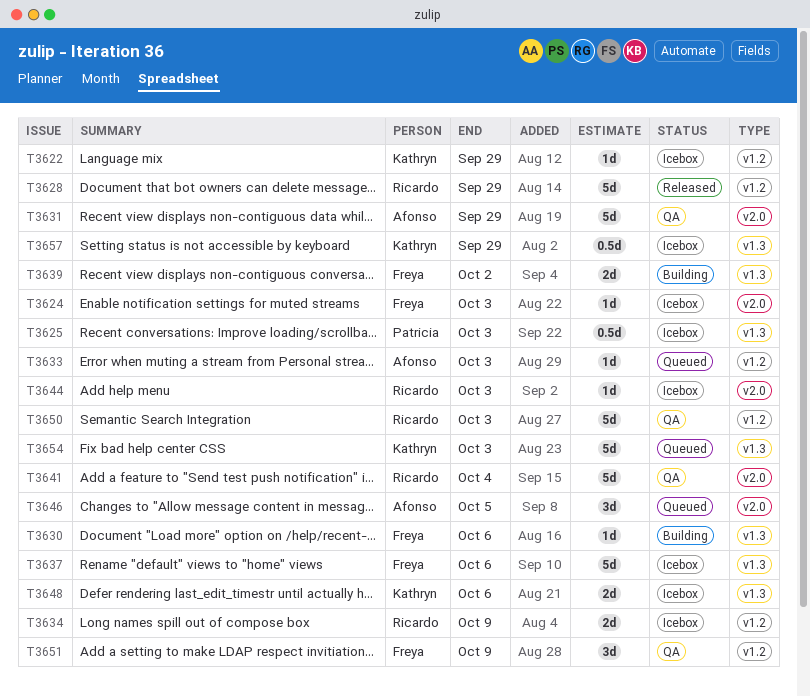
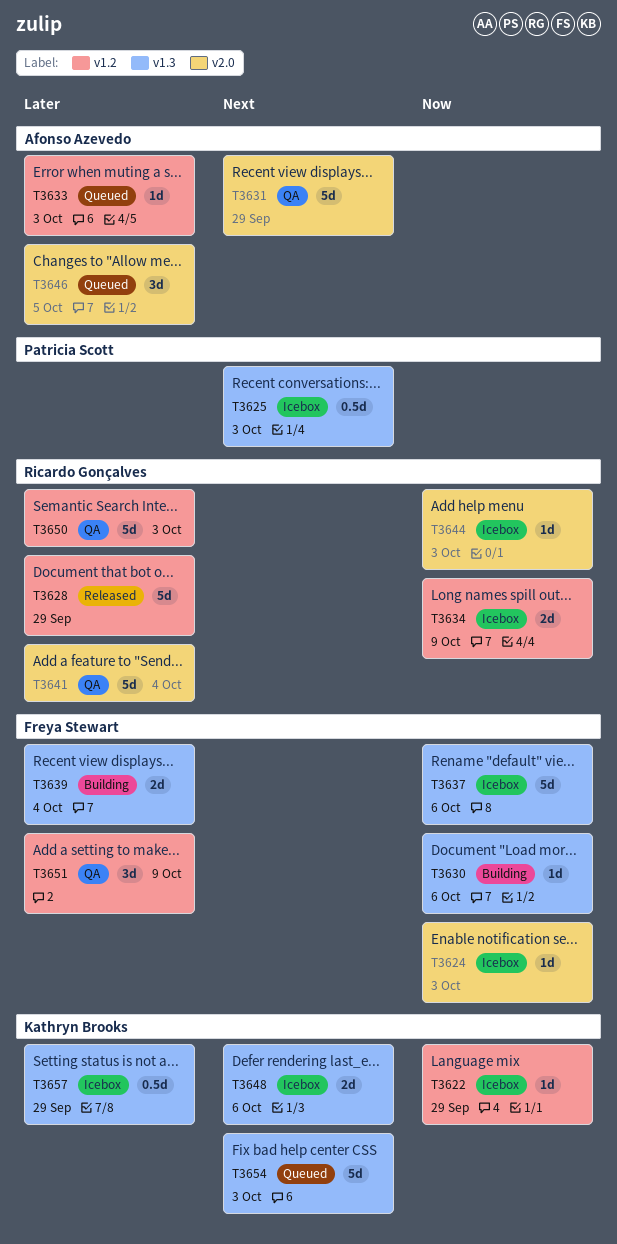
T3639, due: Oct 2 -> Oct 4

